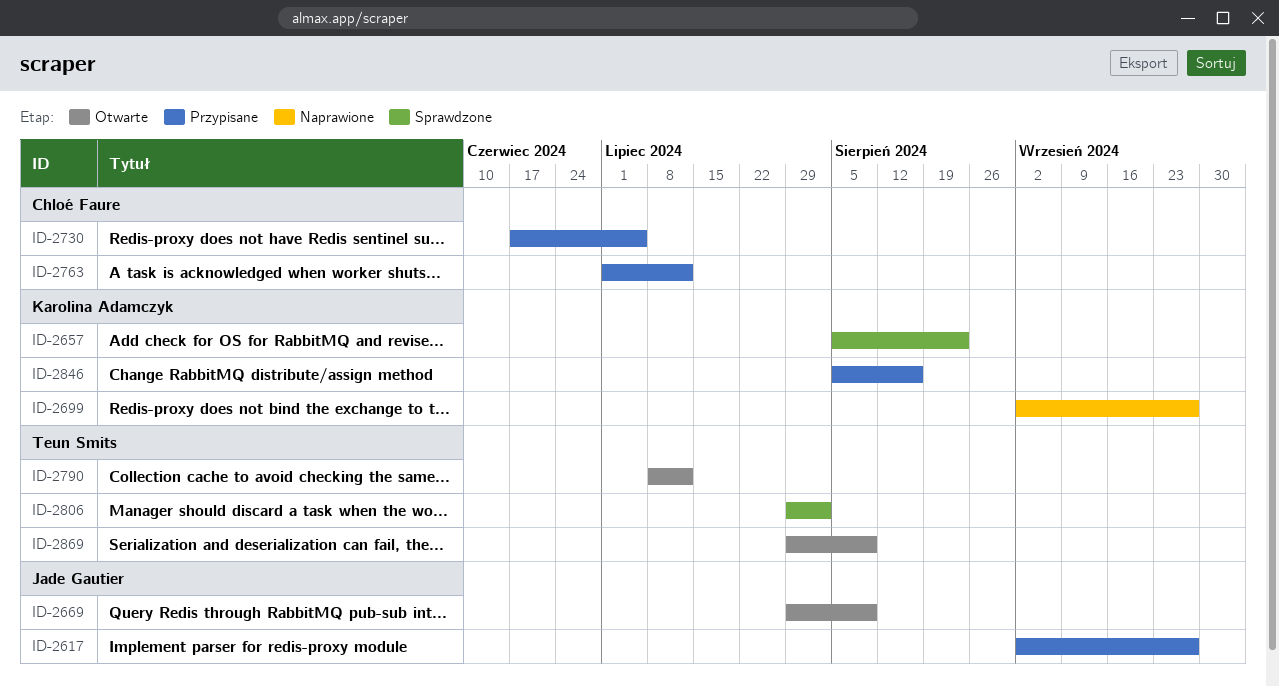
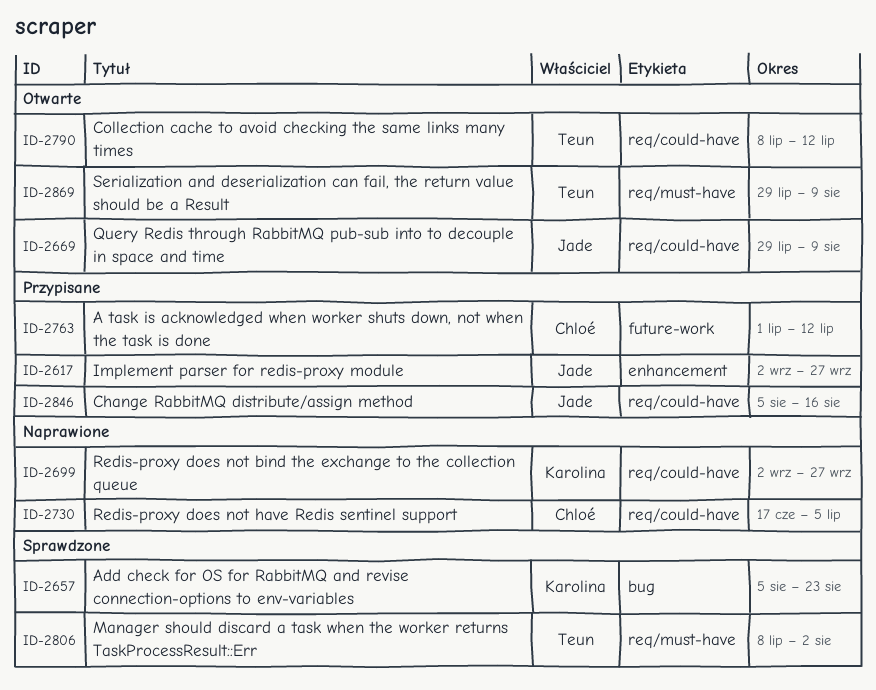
ID-2730, status: Przypisane -> Naprawione
ID-2806, start: Jul 29 -> Jul 8
ID-2846, owner: Karolina Adamczyk -> Jade Gautier

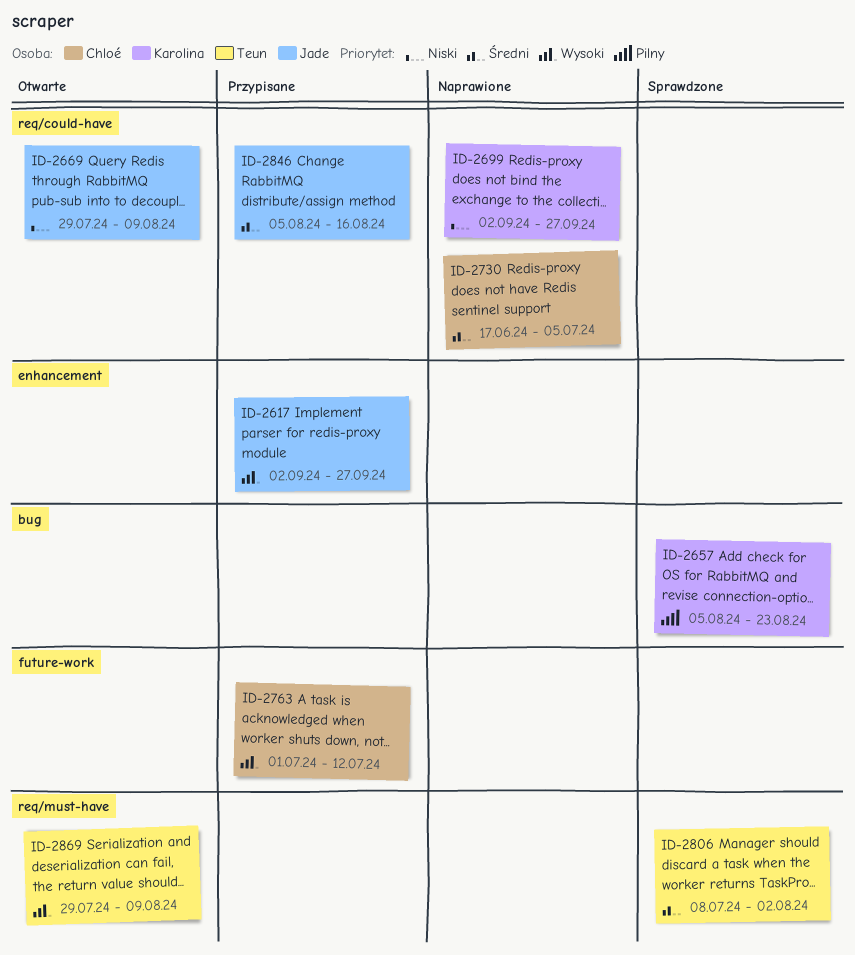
ID-2790: present -> none

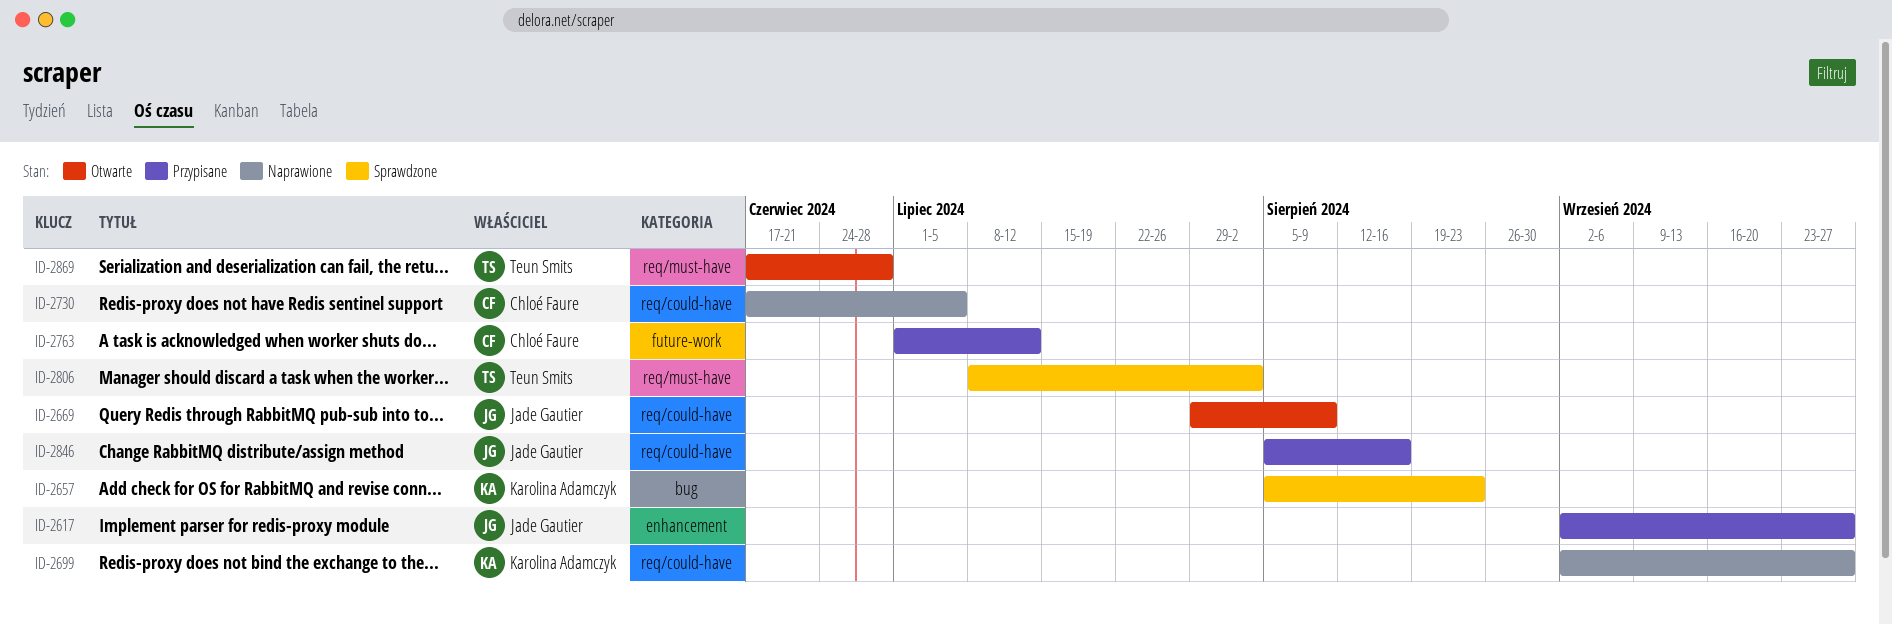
ID-2869, start: Jul 29 -> Jun 17
ID-2869, due: Aug 9 -> Jun 28

